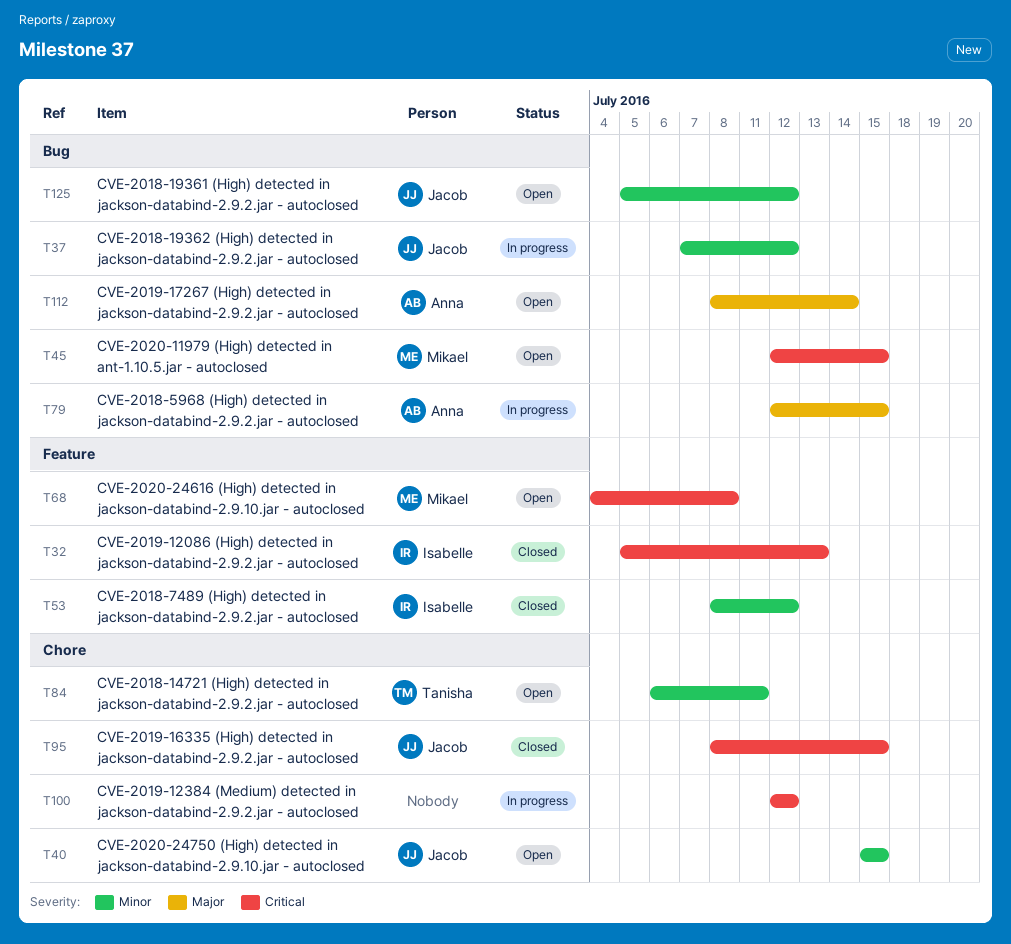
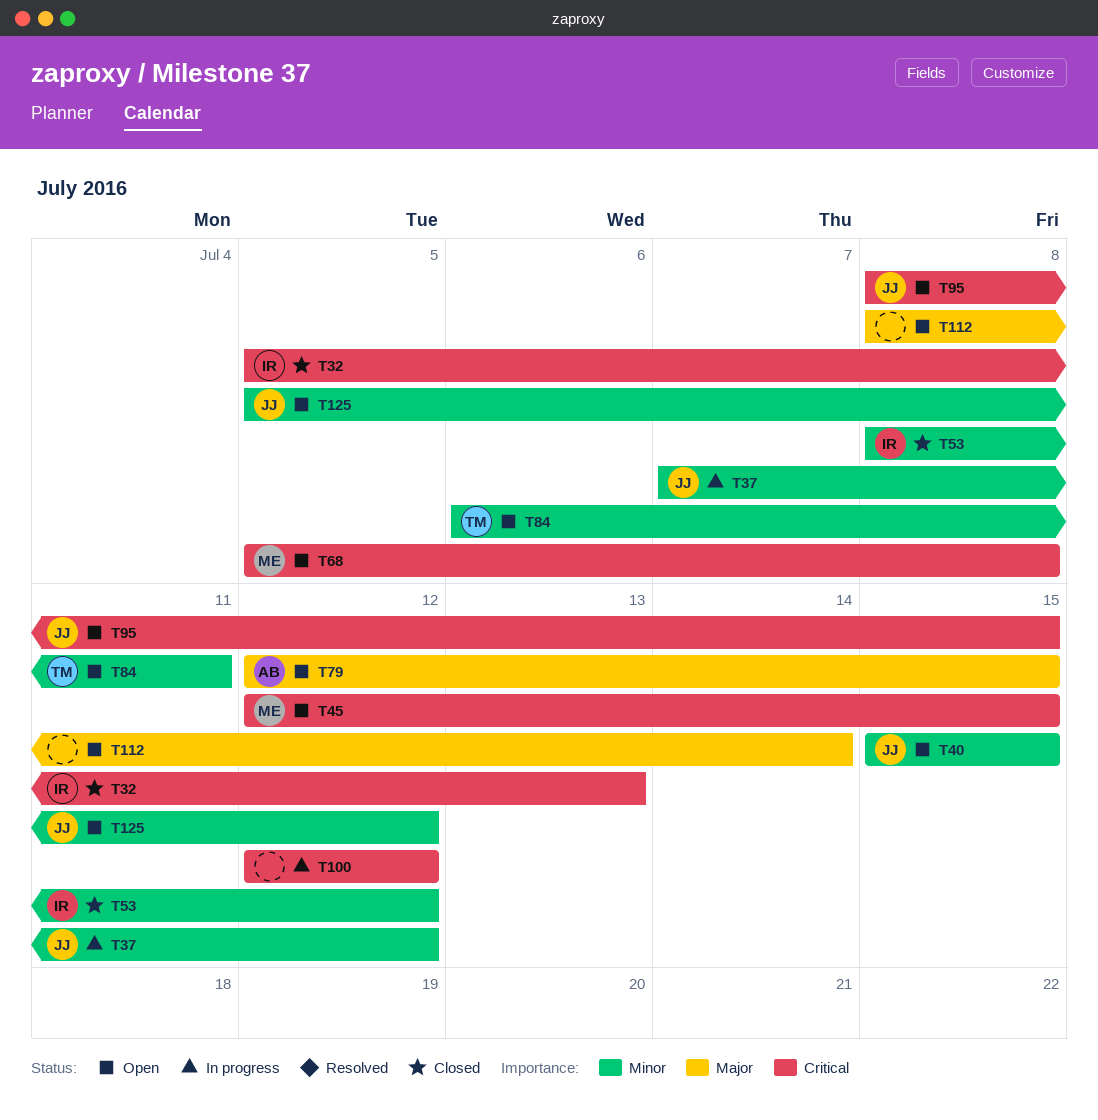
T68, start: Jul 4 -> Jul 5
T79, status: In progress -> Open
T95, status: Closed -> Open
T112, owner: Anna -> none

